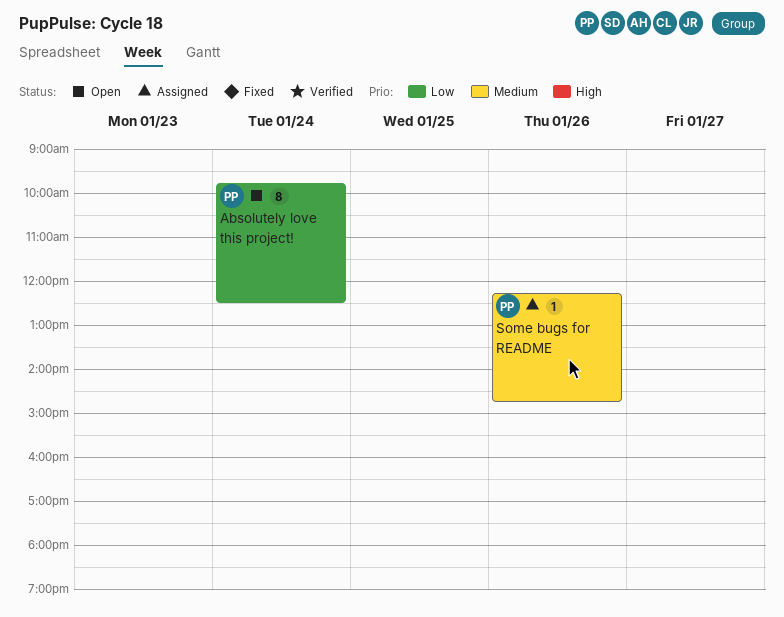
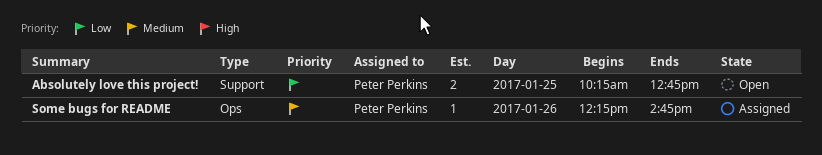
Absolutely love this project!, estimate: 8 -> 2
Absolutely love this project!, day: Jan 24 -> Jan 25
Absolutely love this project!, begins: 09:45 -> 10:15
Absolutely love this project!, ends: 12:30 -> 12:45

